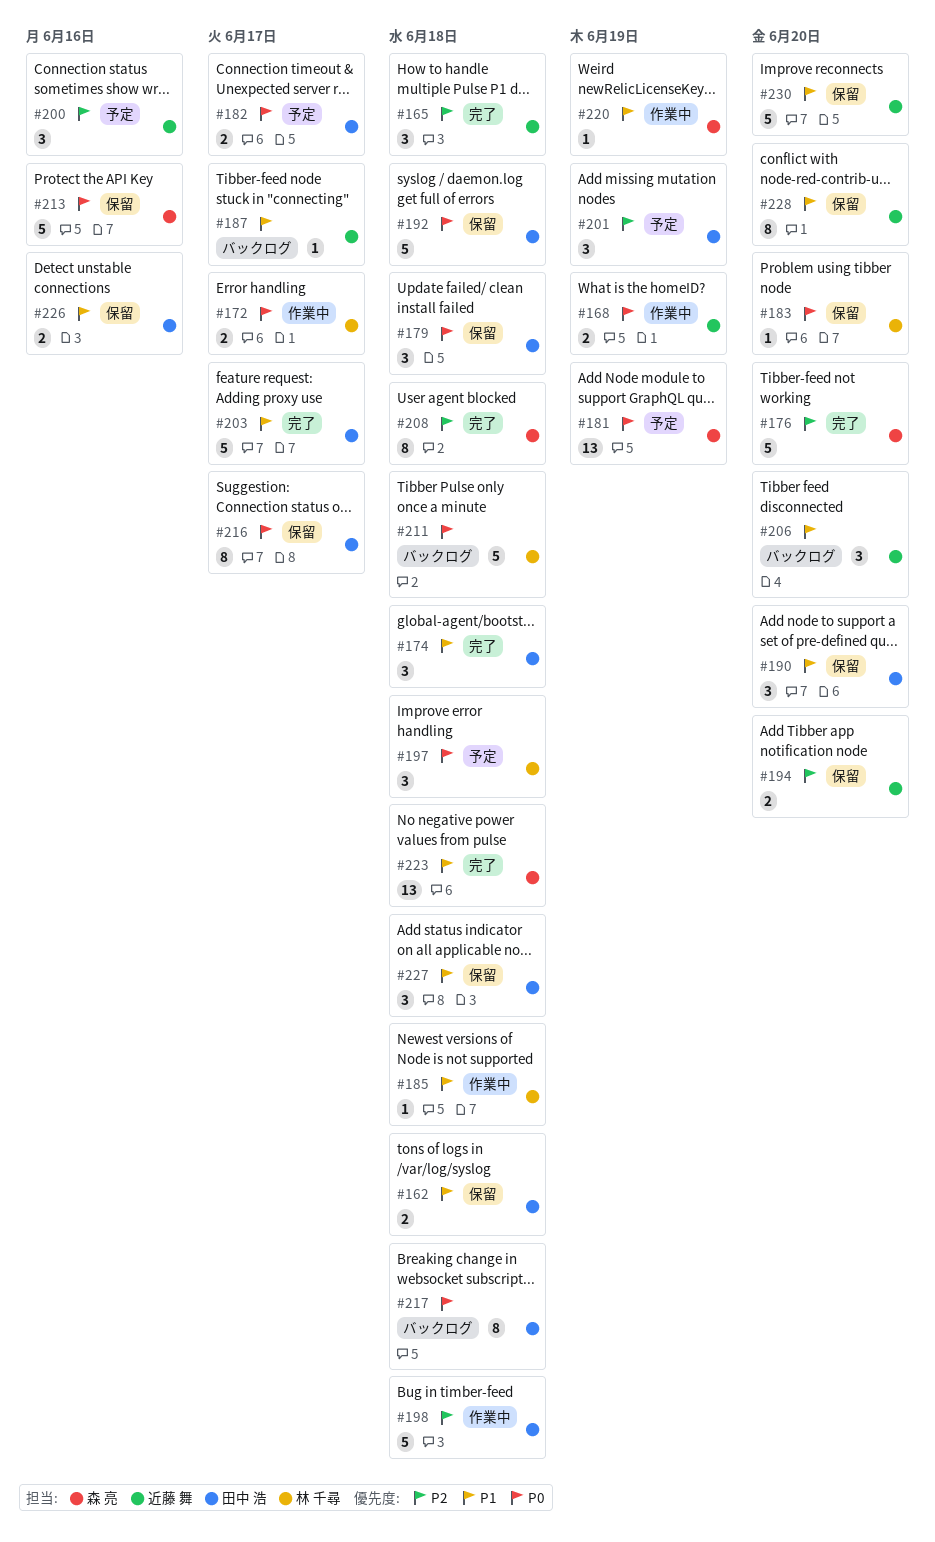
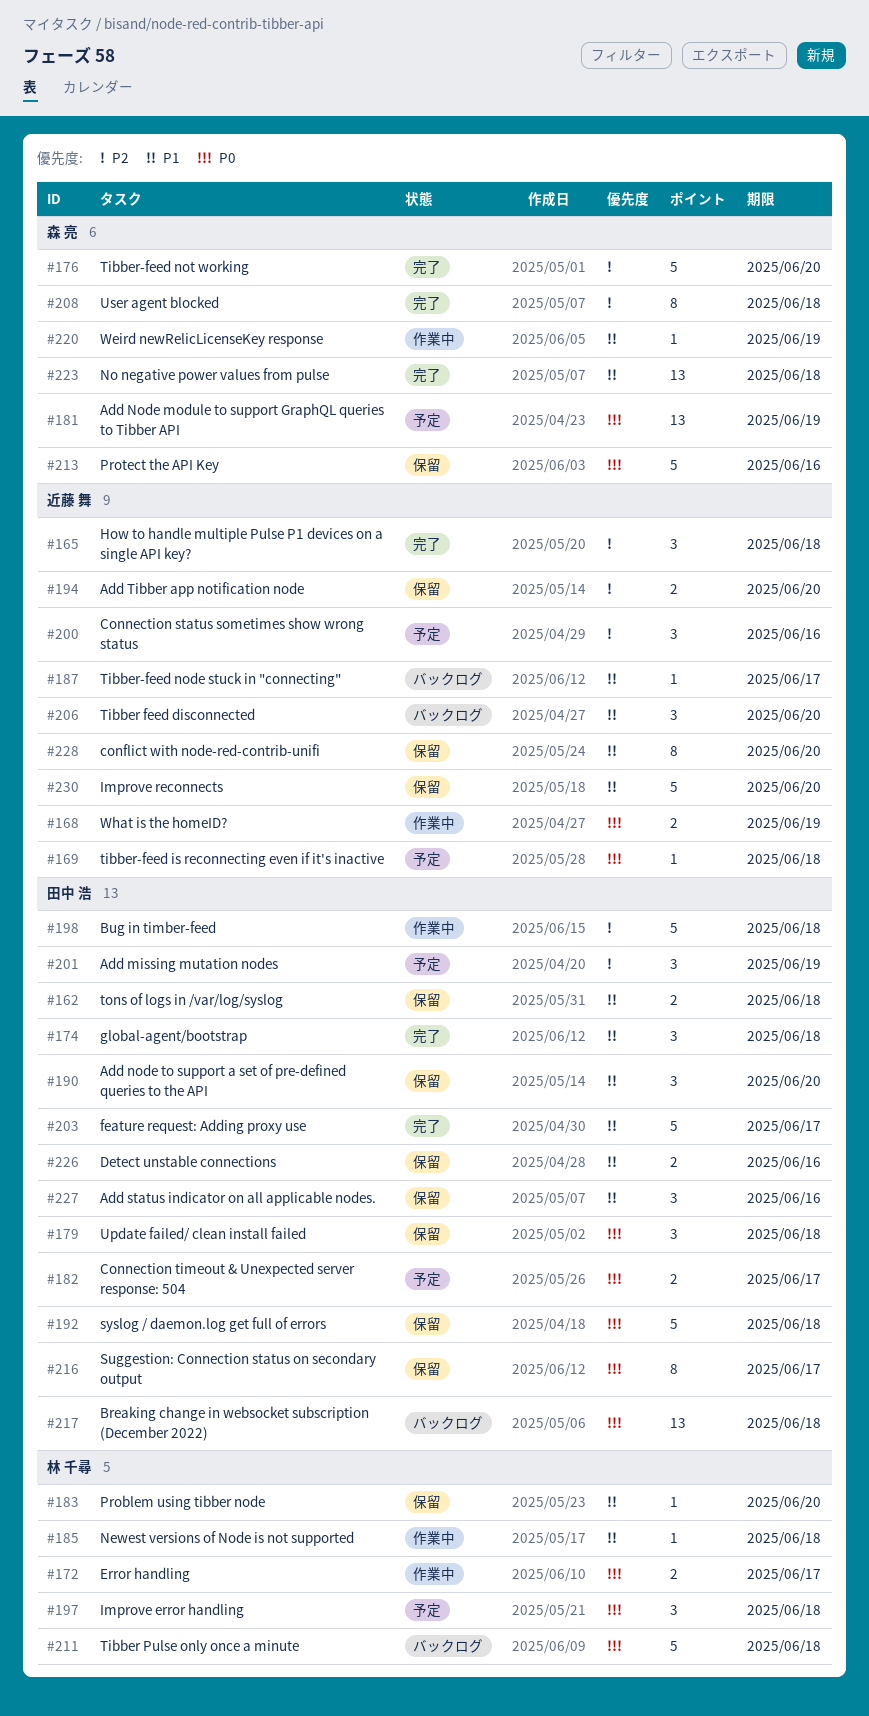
#169: none -> present
#183, priority: P0 -> P1
#217, estimate: 8 -> 13
#227, due: Jun 18 -> Jun 16

